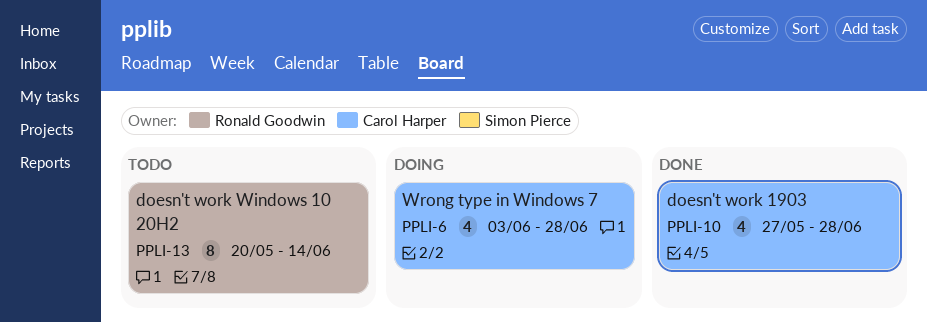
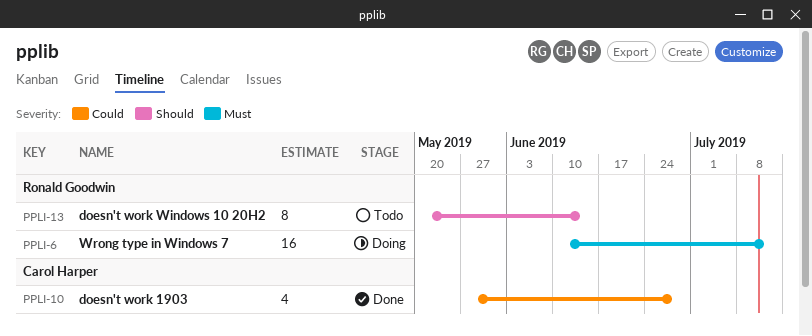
PPLI-6, owner: Carol Harper -> Ronald Goodwin
PPLI-6, estimate: 4 -> 16
PPLI-6, start: Jun 3 -> Jun 10
PPLI-6, due: Jun 28 -> Jul 12

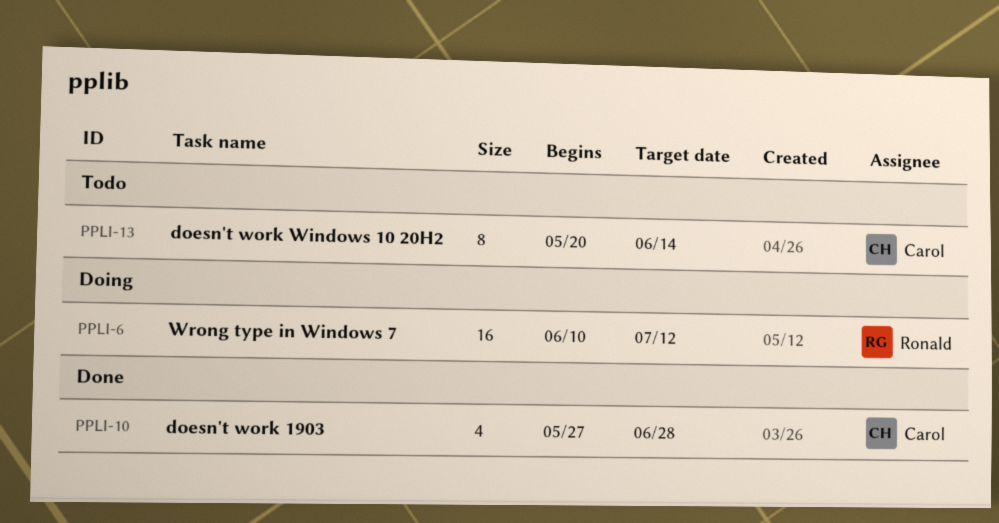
PPLI-13, owner: Ronald Goodwin -> Carol Harper

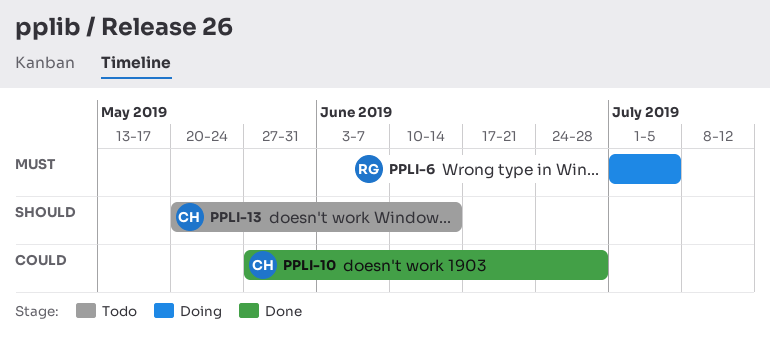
PPLI-6, start: Jun 10 -> Jul 1
PPLI-6, due: Jul 12 -> Jul 5

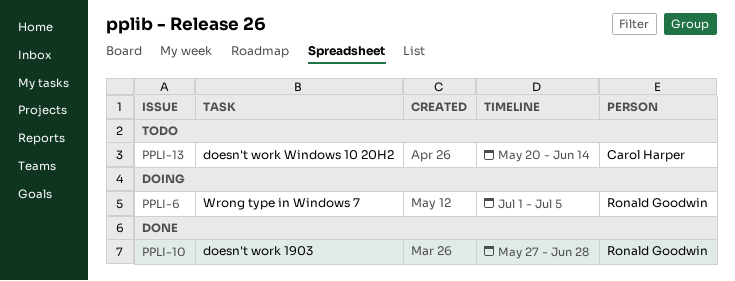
PPLI-10, owner: Carol Harper -> Ronald Goodwin

